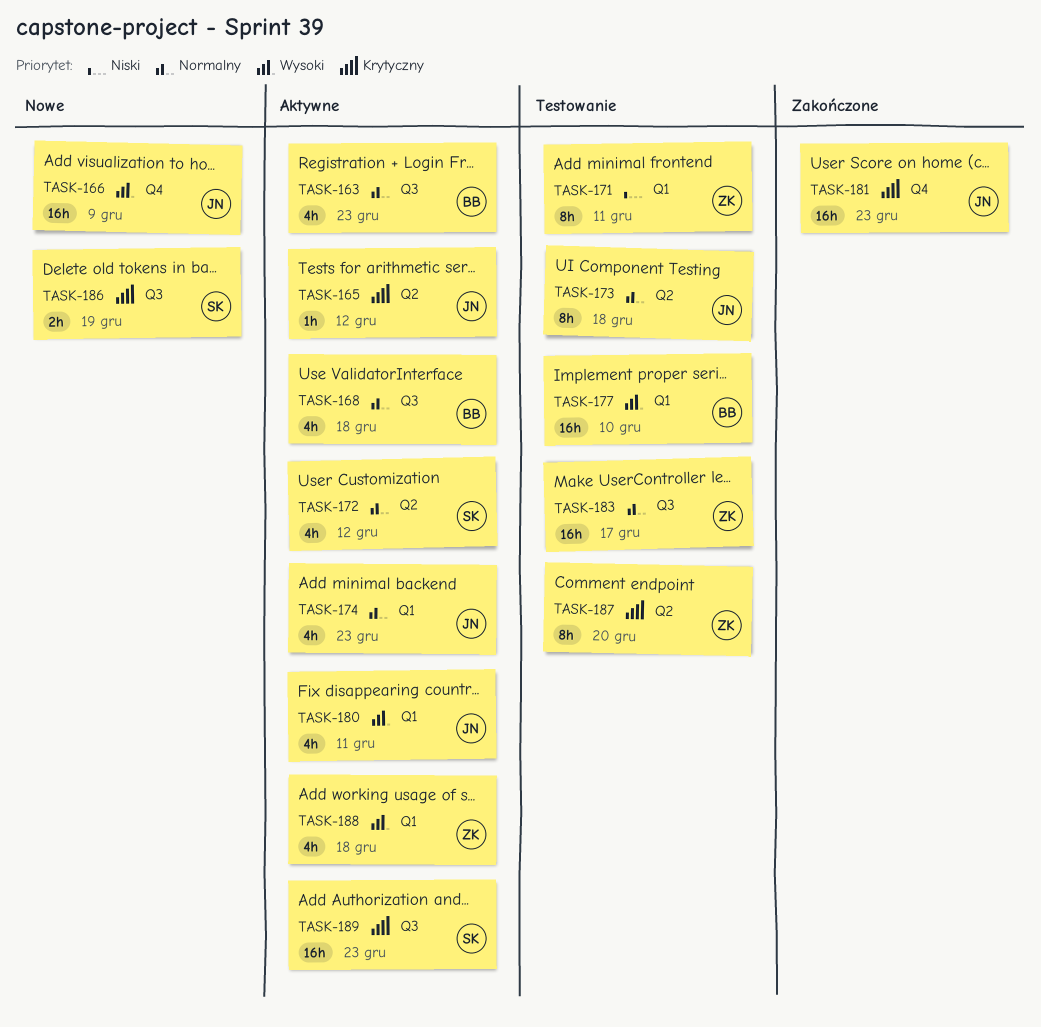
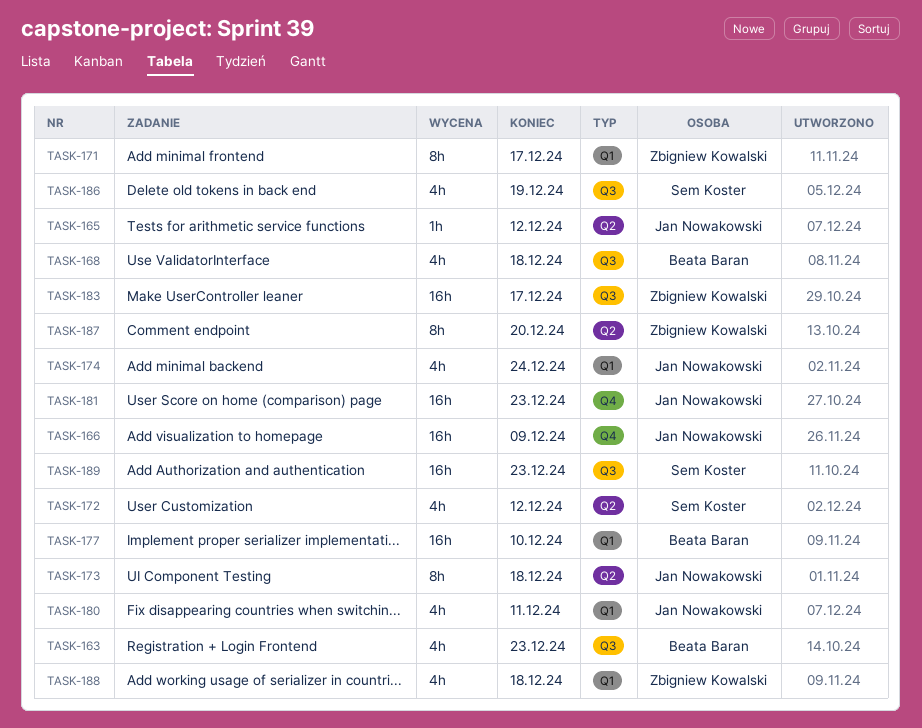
TASK-171, due: Dec 11 -> Dec 17
TASK-174, due: Dec 23 -> Dec 24
TASK-186, estimate: 2h -> 4h

